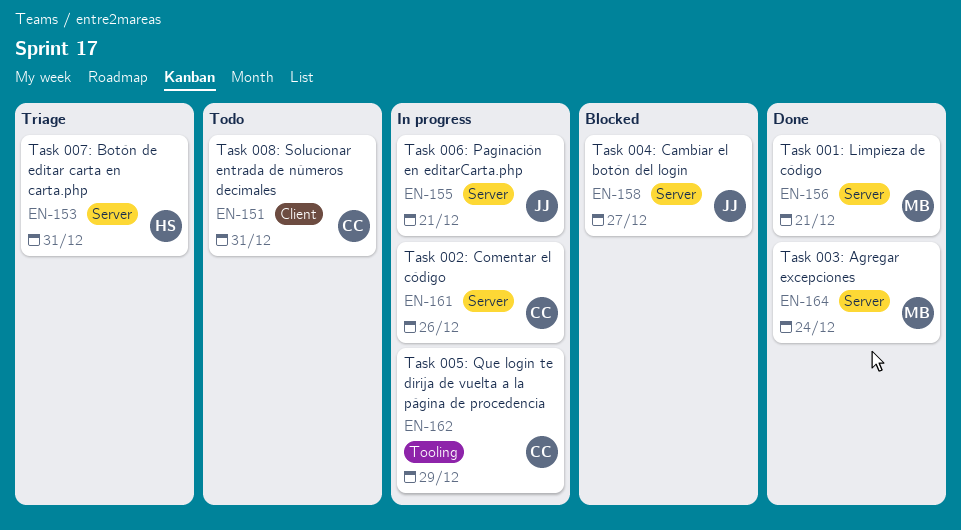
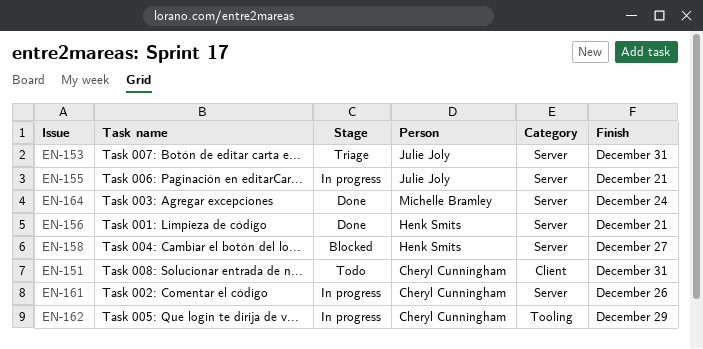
EN-153, owner: Henk Smits -> Julie Joly
EN-156, owner: Michelle Bramley -> Henk Smits
EN-158, owner: Julie Joly -> Henk Smits

